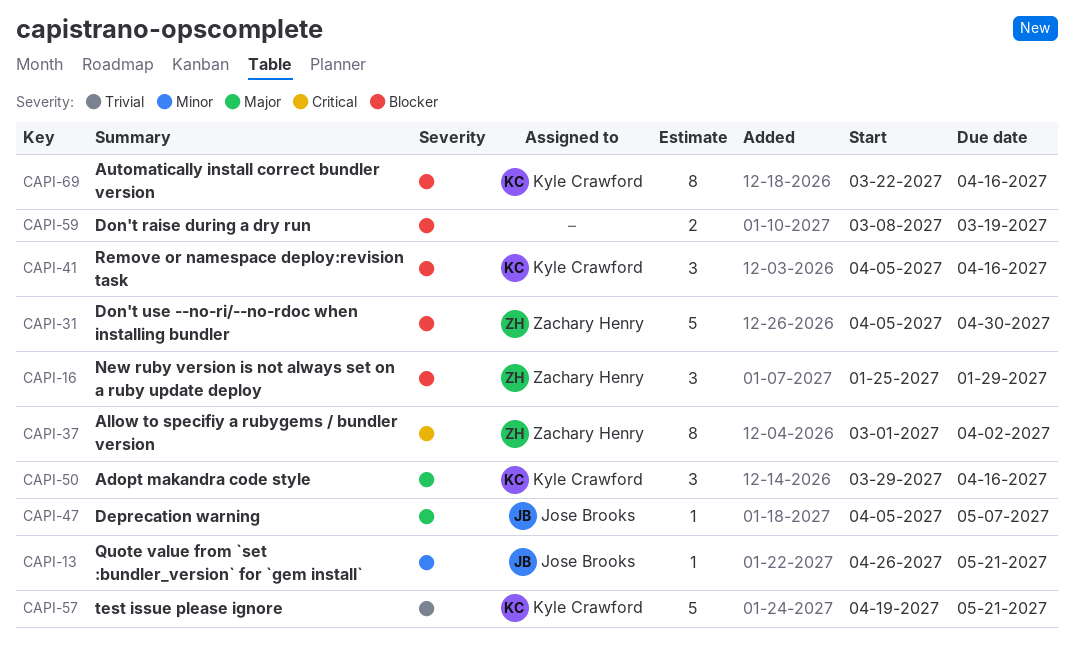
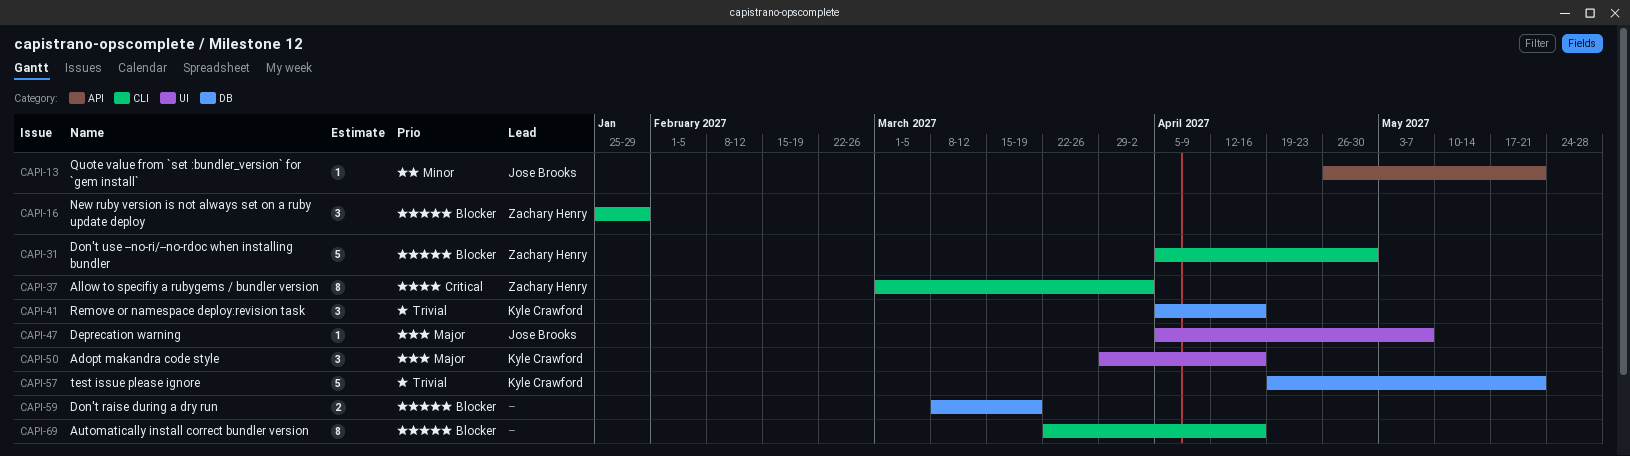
CAPI-41, priority: Blocker -> Trivial
CAPI-69, owner: Kyle Crawford -> none

